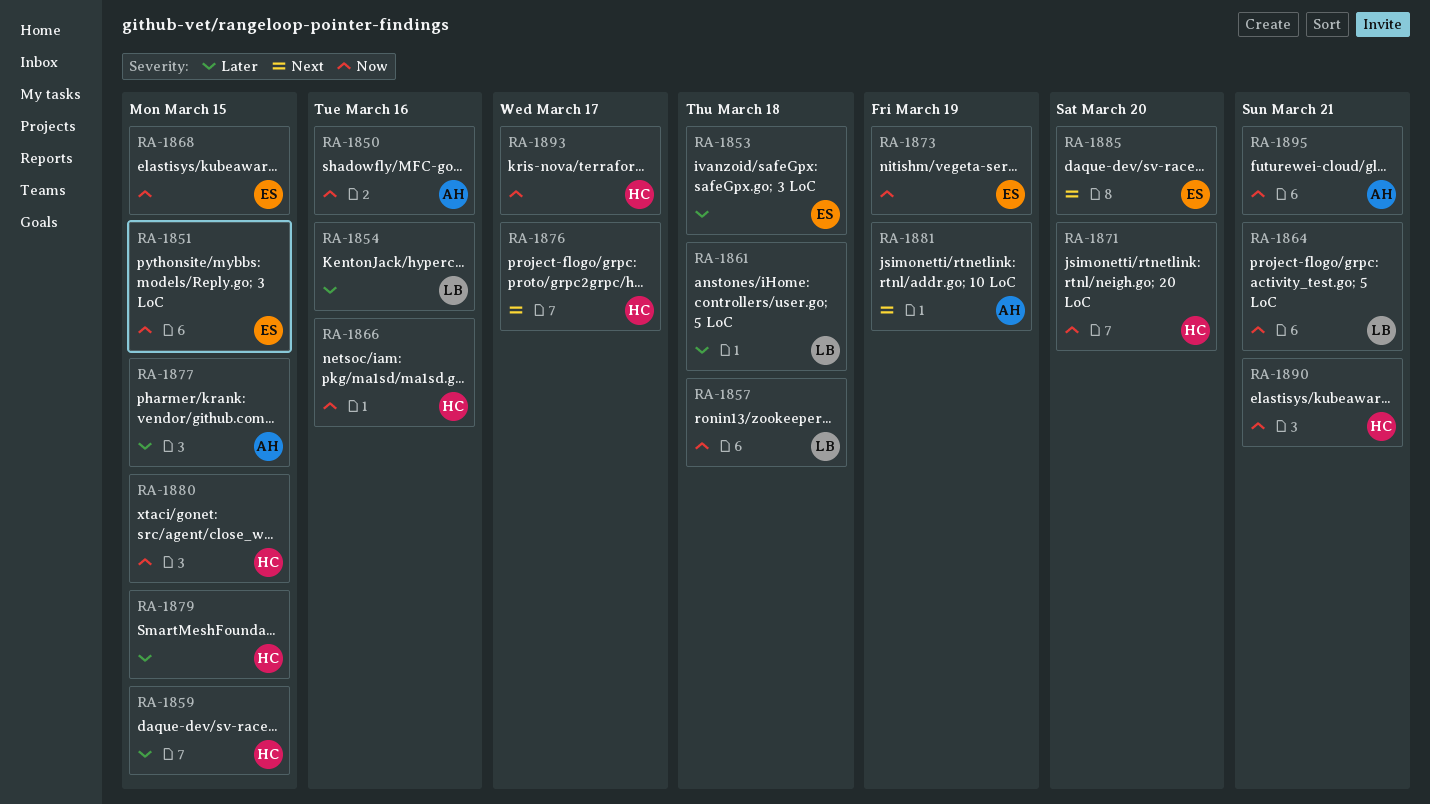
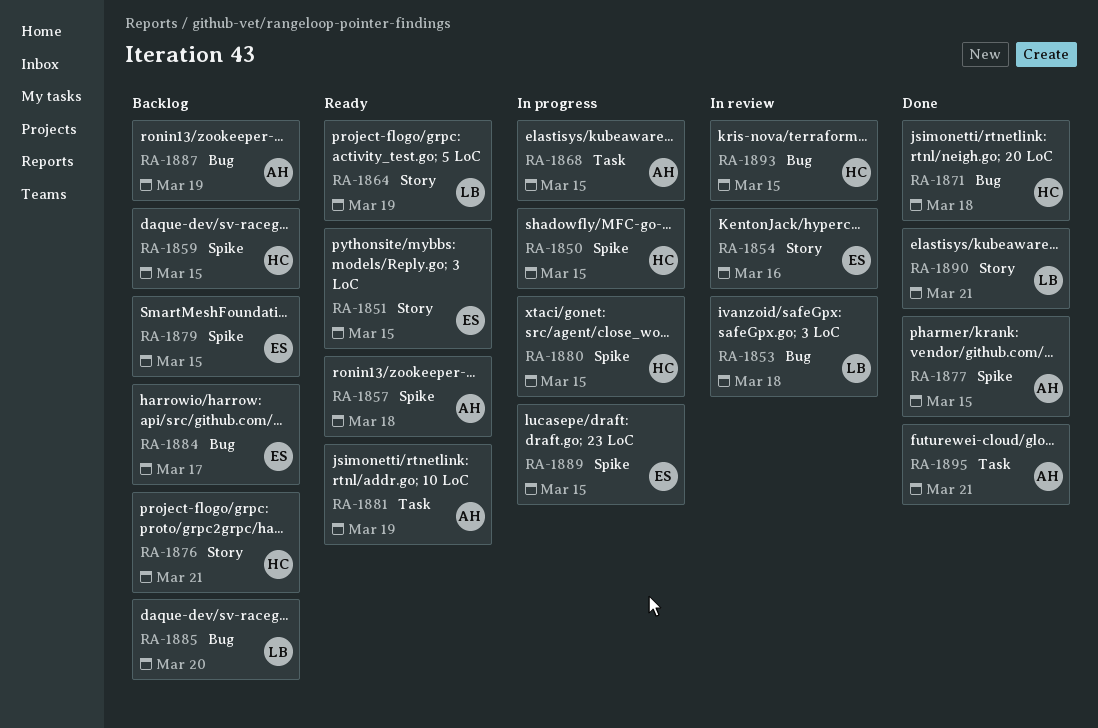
RA-1850, owner: AH -> HC
RA-1850, due: Mar 16 -> Mar 15
RA-1853, owner: ES -> LB
RA-1854, owner: LB -> ES
RA-1857, owner: LB -> AH
RA-1861: present -> none
RA-1864, due: Mar 21 -> Mar 19
RA-1866: present -> none
RA-1868, owner: ES -> AH
RA-1871, due: Mar 20 -> Mar 18
RA-1873: present -> none
RA-1876, due: Mar 17 -> Mar 21
RA-1879, owner: HC -> ES
RA-1884: none -> present
RA-1885, owner: ES -> LB
RA-1887: none -> present
RA-1889: none -> present
RA-1890, owner: HC -> LB
RA-1893, due: Mar 17 -> Mar 15

